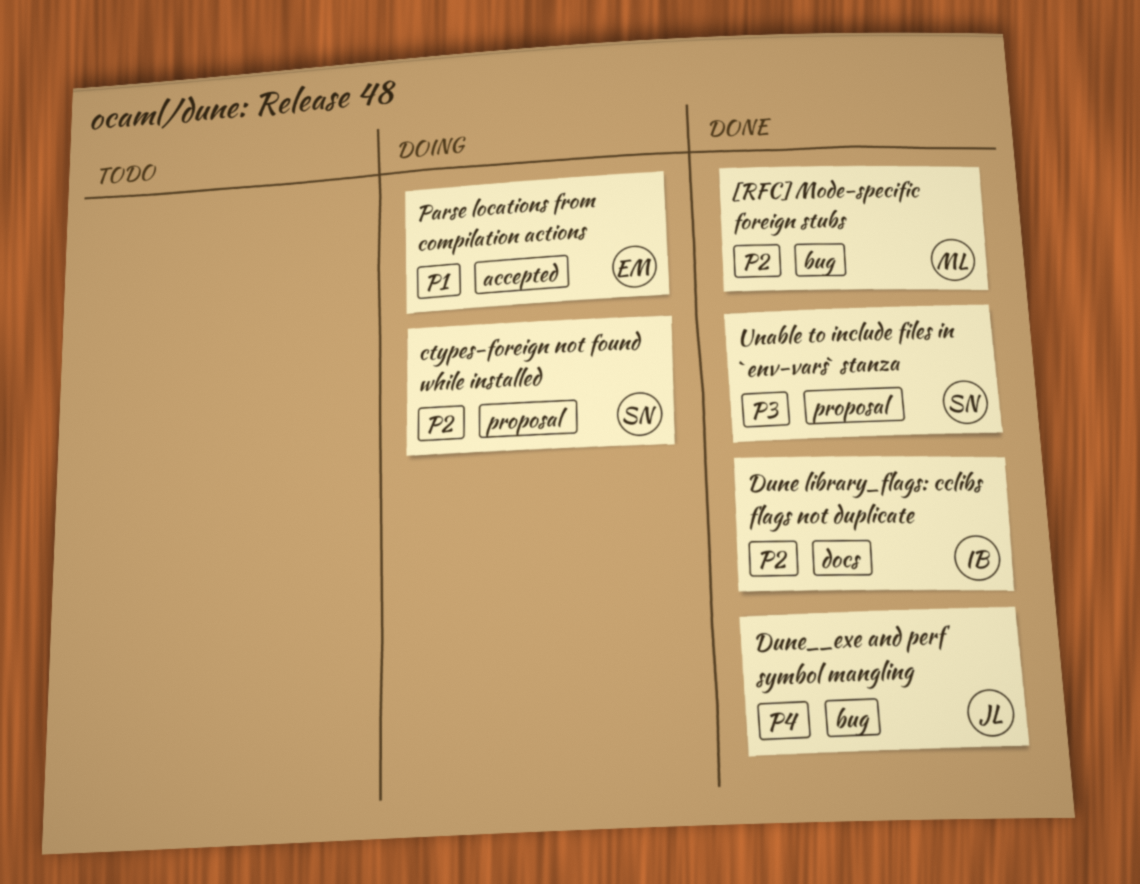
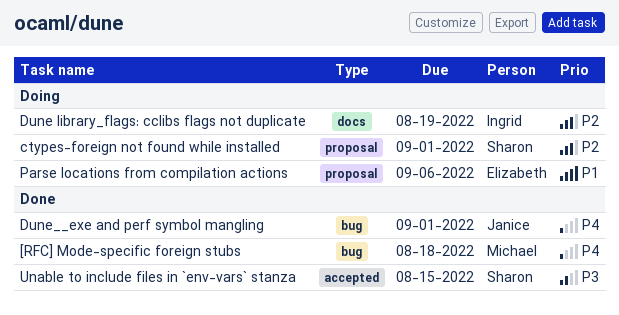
[RFC] Mode-specific foreign stubs, priority: P2 -> P4
Dune library_flags: cclibs flags not duplicate, status: Done -> Doing
Parse locations from compilation actions, label: accepted -> proposal
Unable to include files in `env-vars` stanza, label: proposal -> accepted

